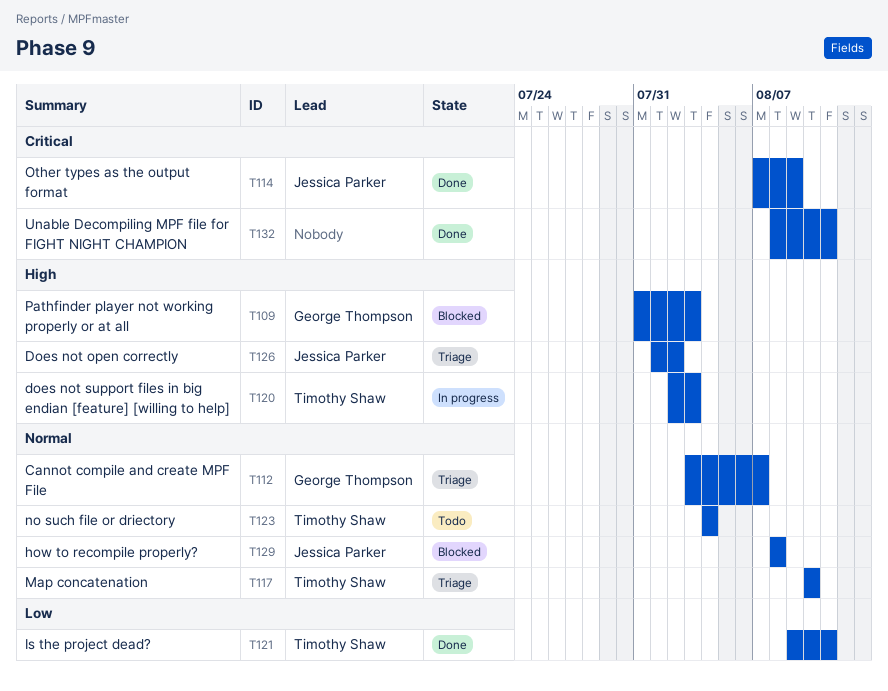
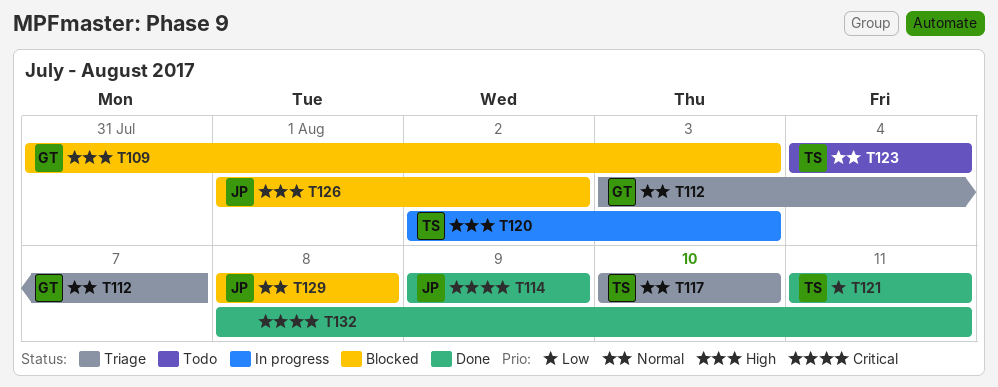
T114, start: Aug 7 -> Aug 9
T121, start: Aug 9 -> Aug 11
T126, status: Triage -> Blocked

